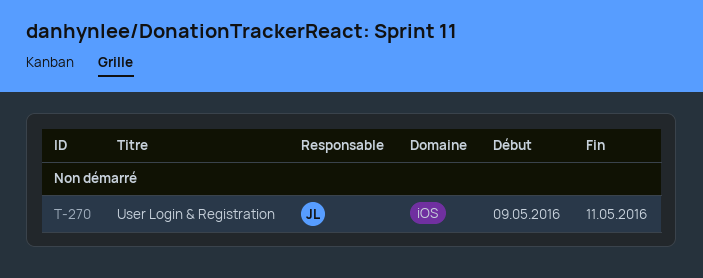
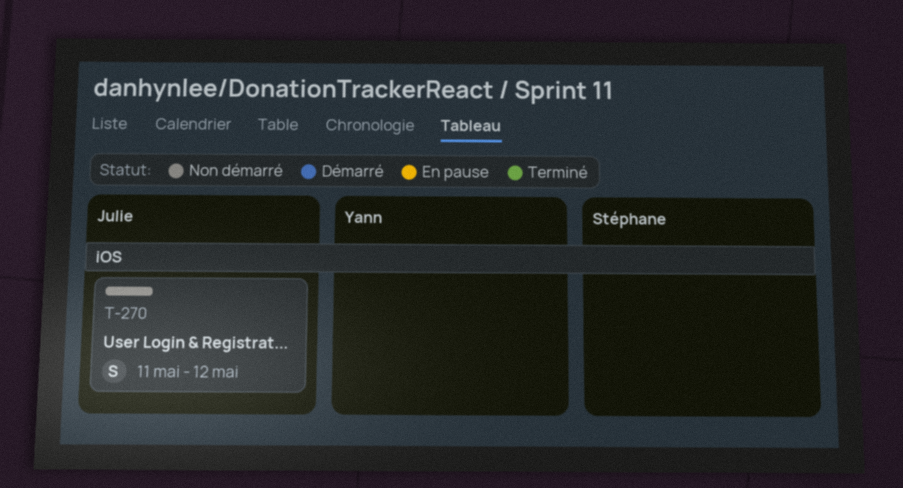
T-270, start: May 9 -> May 11
T-270, due: May 11 -> May 12

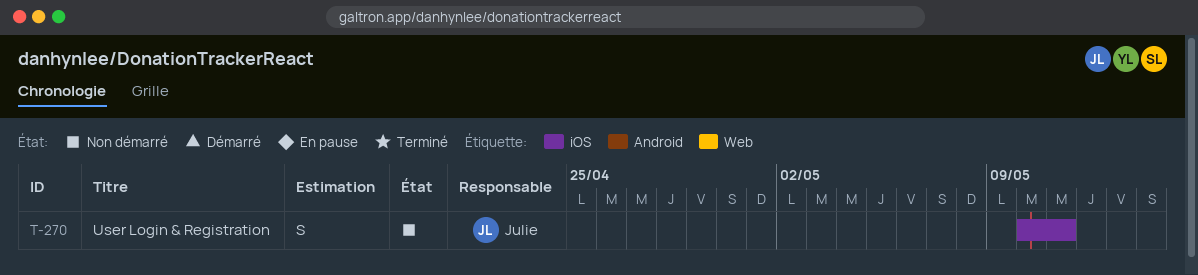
T-270, start: May 11 -> May 10
T-270, due: May 12 -> May 11

